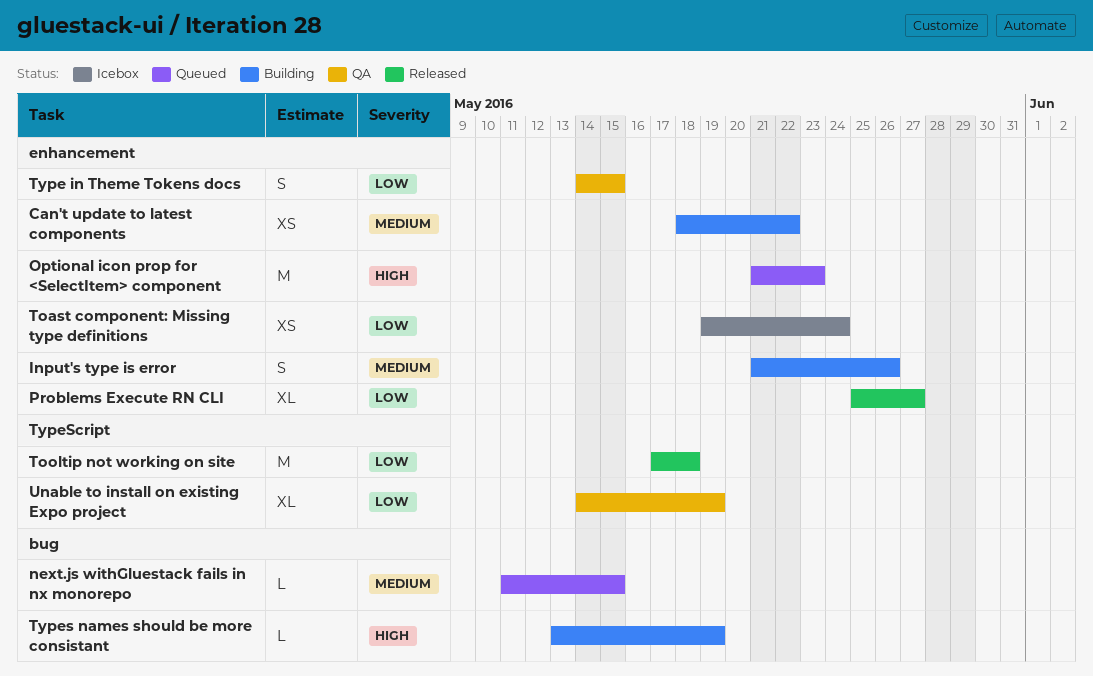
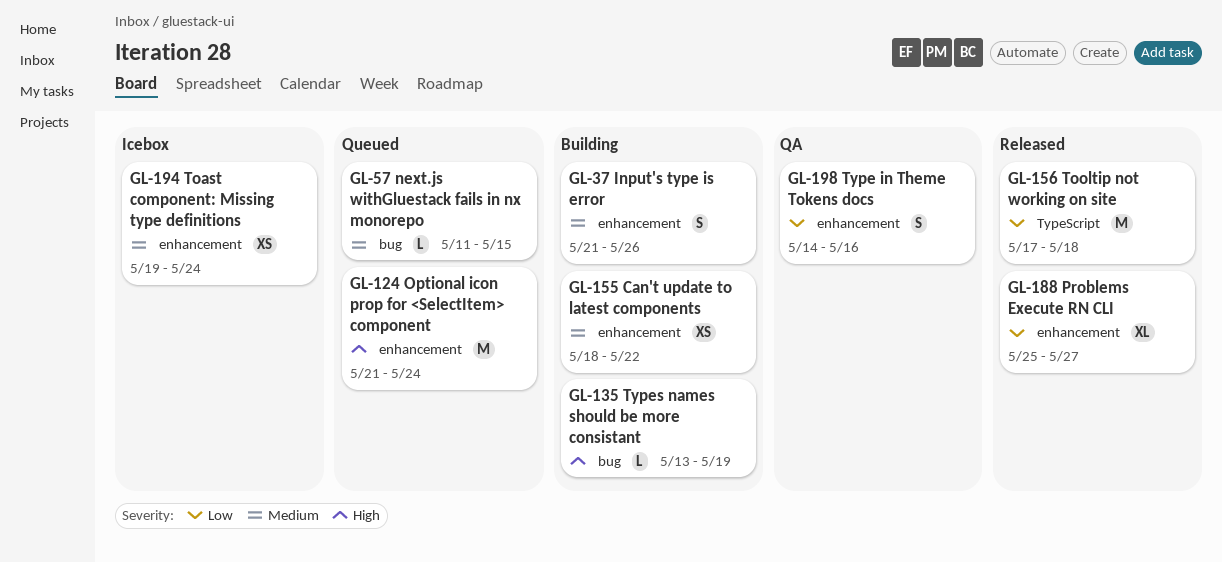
Optional icon prop for <SelectItem> component, due: May 23 -> May 24
Toast component: Missing type definitions, priority: Low -> Medium
Type in Theme Tokens docs, due: May 15 -> May 16
Unable to install on existing Expo project: present -> none

